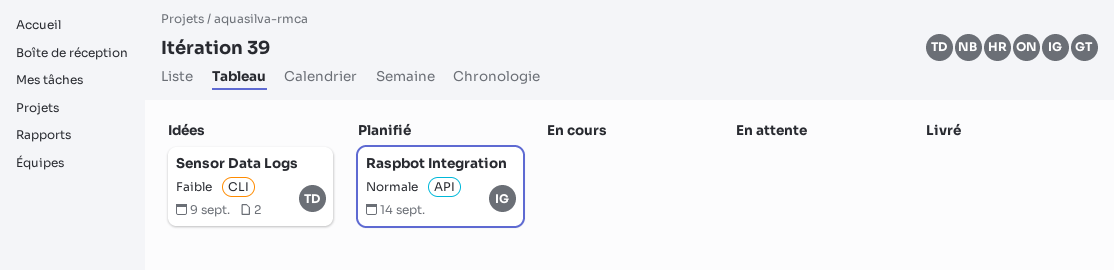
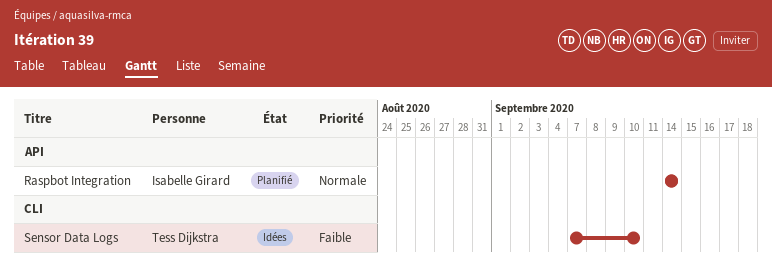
Sensor Data Logs, due: Sep 9 -> Sep 10

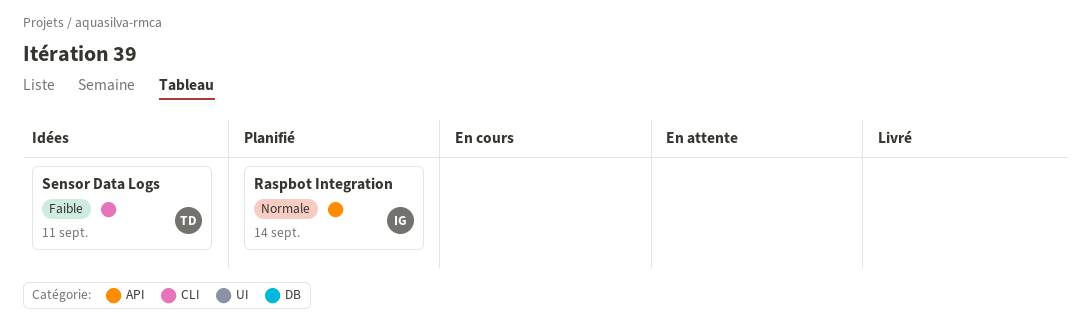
Sensor Data Logs, due: Sep 10 -> Sep 11

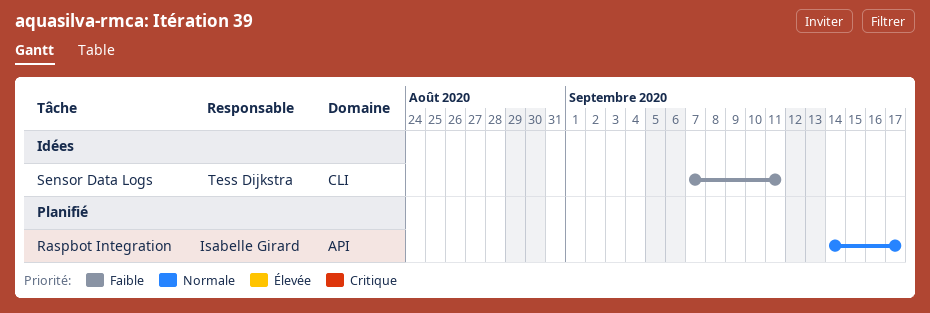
Raspbot Integration, due: Sep 14 -> Sep 17

